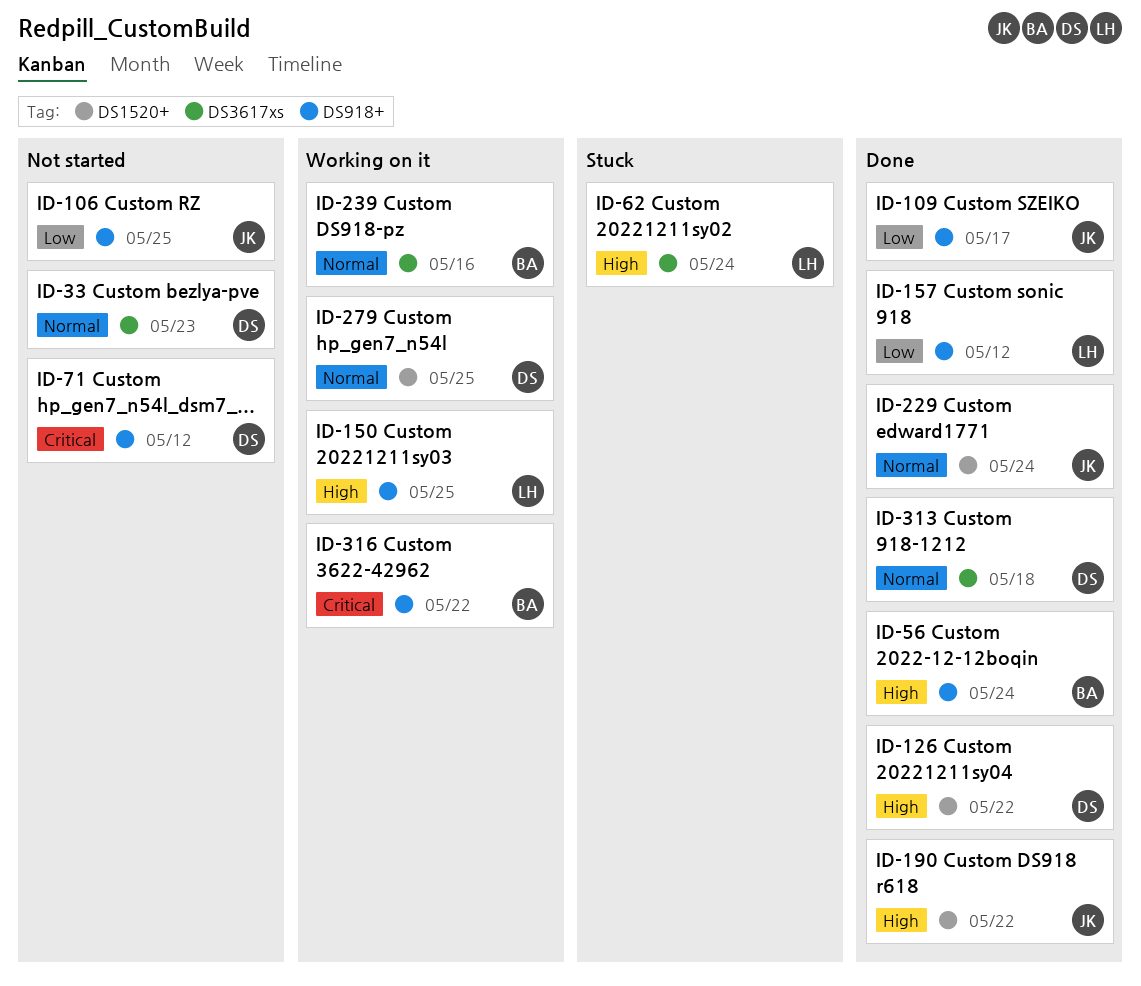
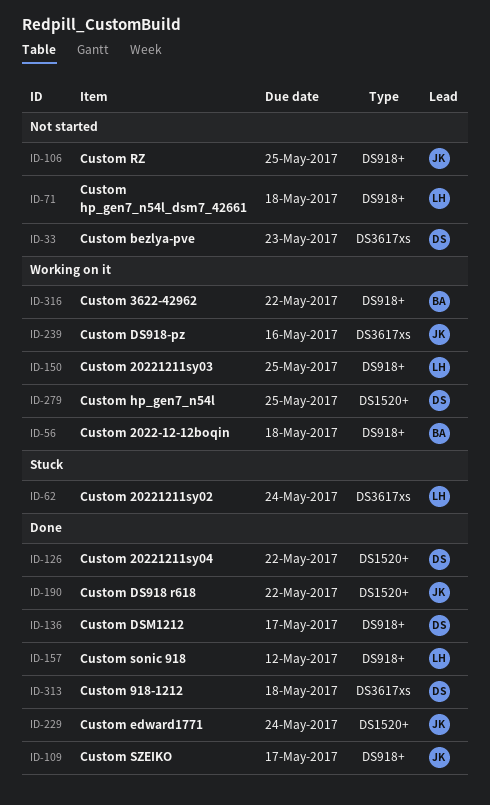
ID-56, status: Done -> Working on it
ID-56, due: May 24 -> May 18
ID-71, owner: DS -> LH
ID-71, due: May 12 -> May 18
ID-136: none -> present
ID-239, owner: BA -> JK

